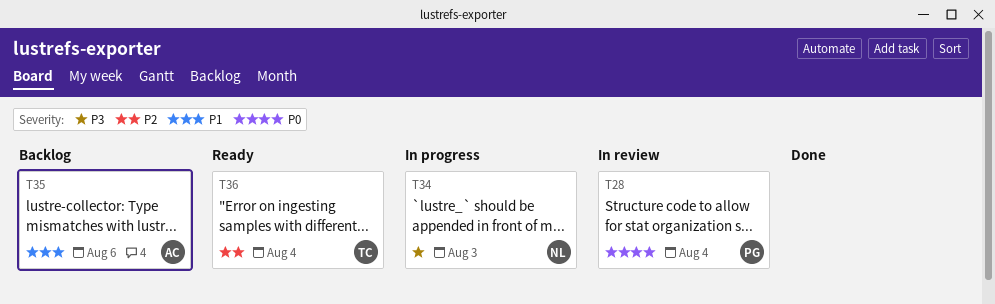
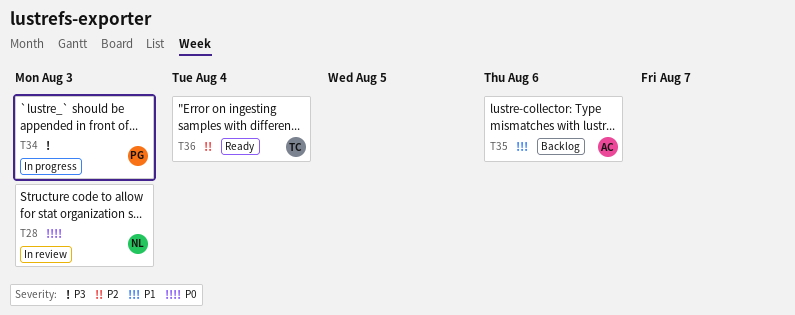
T28, owner: PG -> NL
T28, due: Aug 4 -> Aug 3
T34, owner: NL -> PG

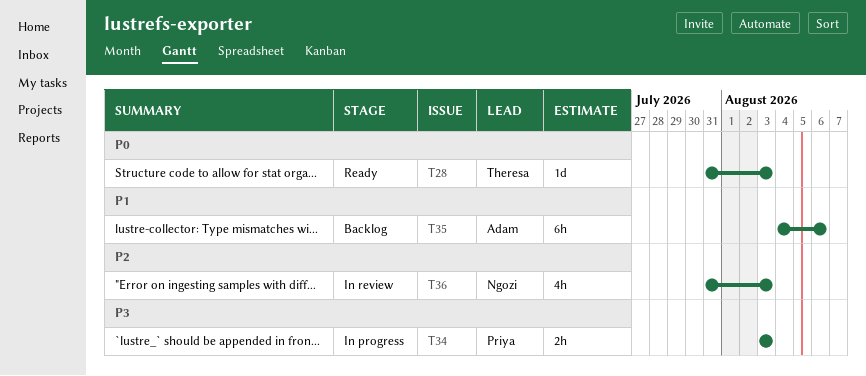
T28, status: In review -> Ready
T28, owner: Ngozi -> Theresa
T36, status: Ready -> In review
T36, owner: Theresa -> Ngozi
T36, due: Aug 4 -> Aug 3

